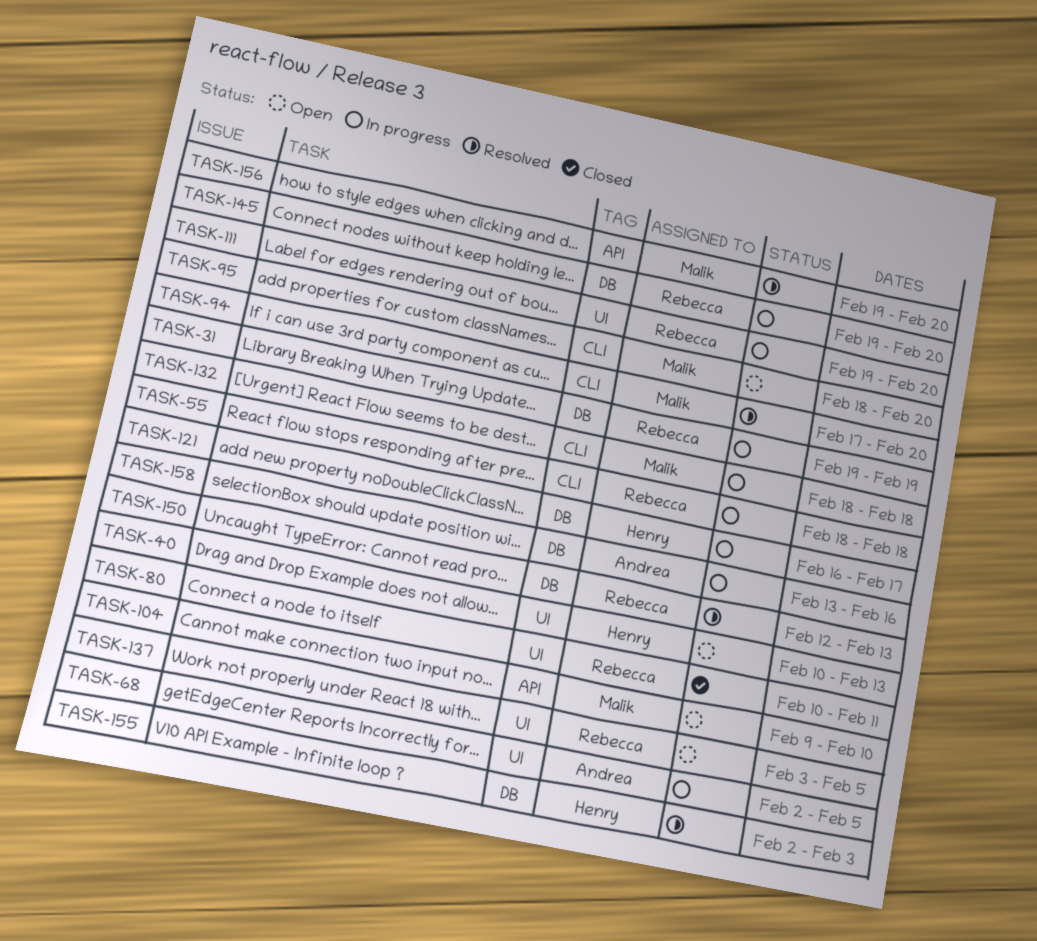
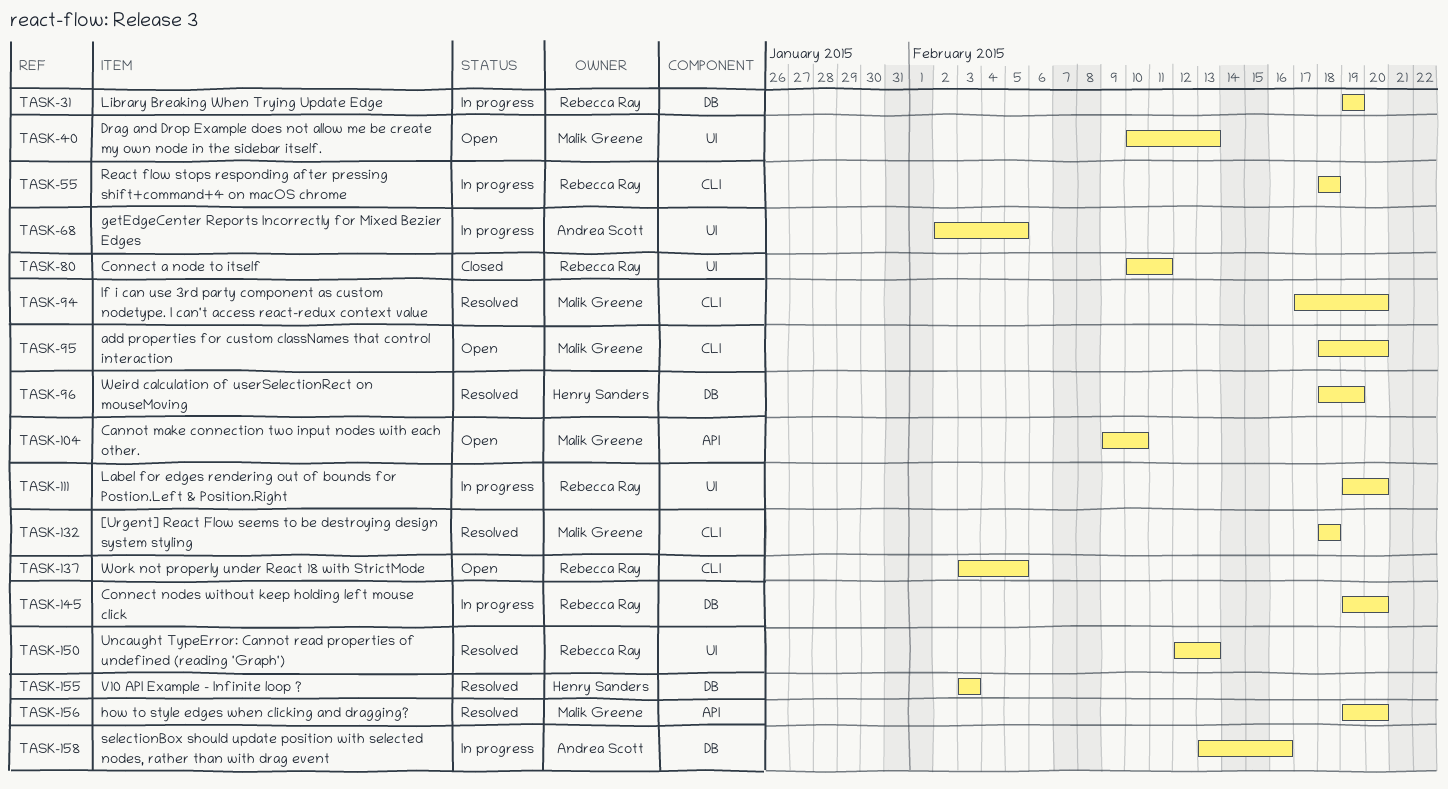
TASK-40, owner: Henry Sanders -> Malik Greene
TASK-96: none -> present
TASK-121: present -> none
TASK-132, status: In progress -> Resolved
TASK-137, label: UI -> CLI
TASK-150, label: DB -> UI
TASK-155, start: Feb 2 -> Feb 3

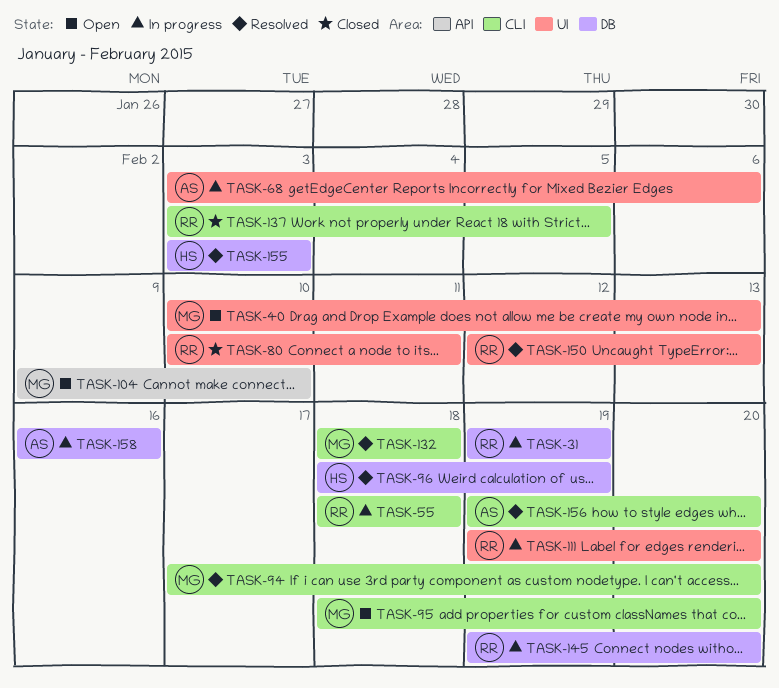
TASK-68, start: Feb 2 -> Feb 3
TASK-68, due: Feb 5 -> Feb 6
TASK-137, status: Open -> Closed
TASK-156, owner: Malik Greene -> Andrea Scott
TASK-156, label: API -> CLI
TASK-158, start: Feb 13 -> Feb 16

